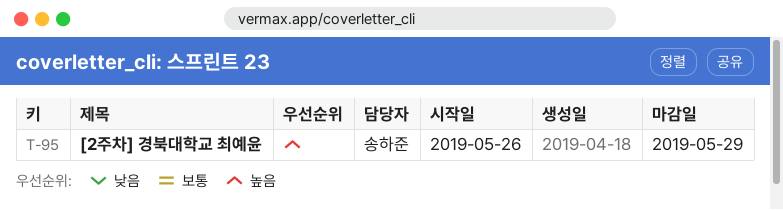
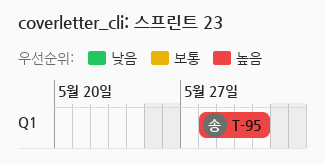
T-95, start: May 26 -> May 28
T-95, due: May 29 -> May 31

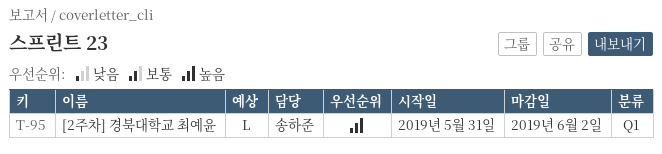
T-95, start: May 28 -> May 31
T-95, due: May 31 -> Jun 2

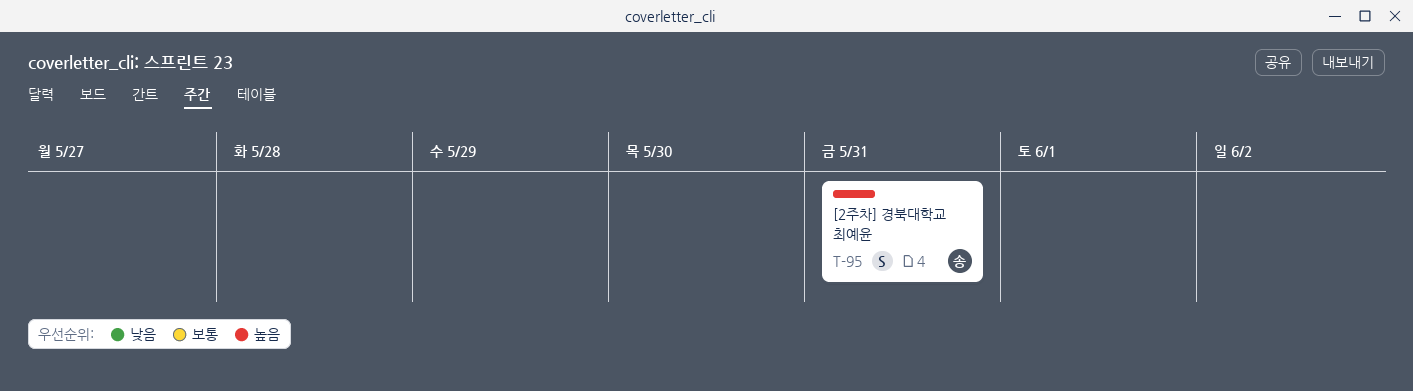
T-95, estimate: L -> S
T-95, due: Jun 2 -> May 31

